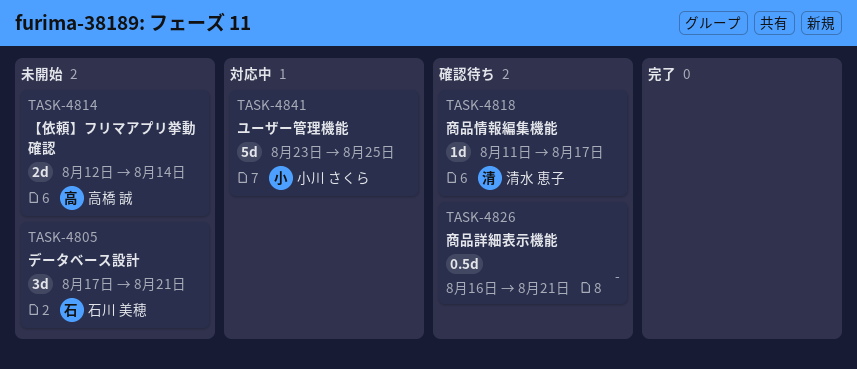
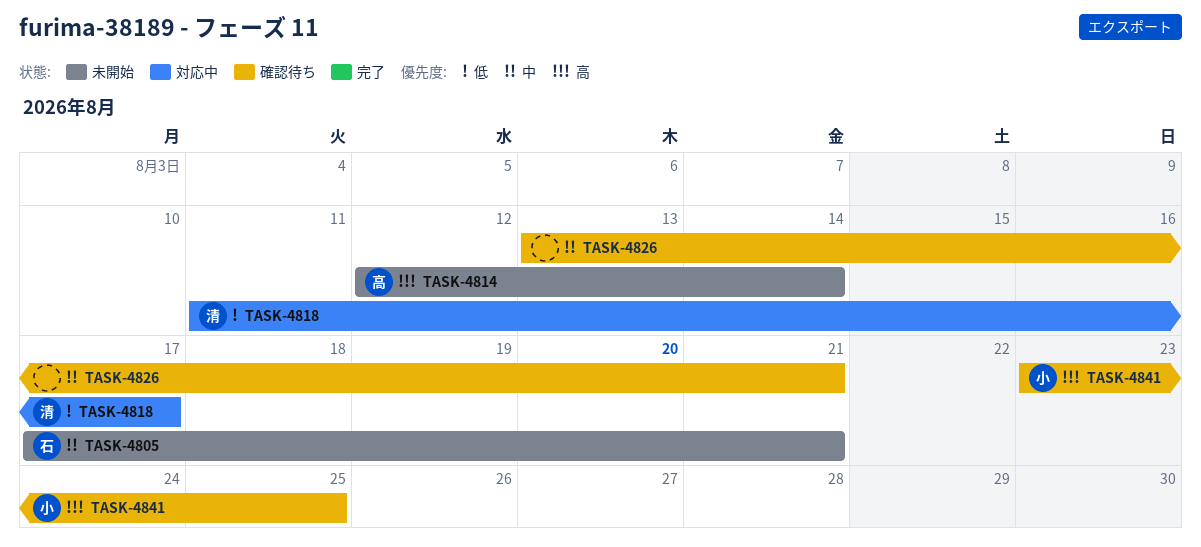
TASK-4818, status: 確認待ち -> 対応中
TASK-4826, start: Aug 16 -> Aug 13
TASK-4841, status: 対応中 -> 確認待ち

